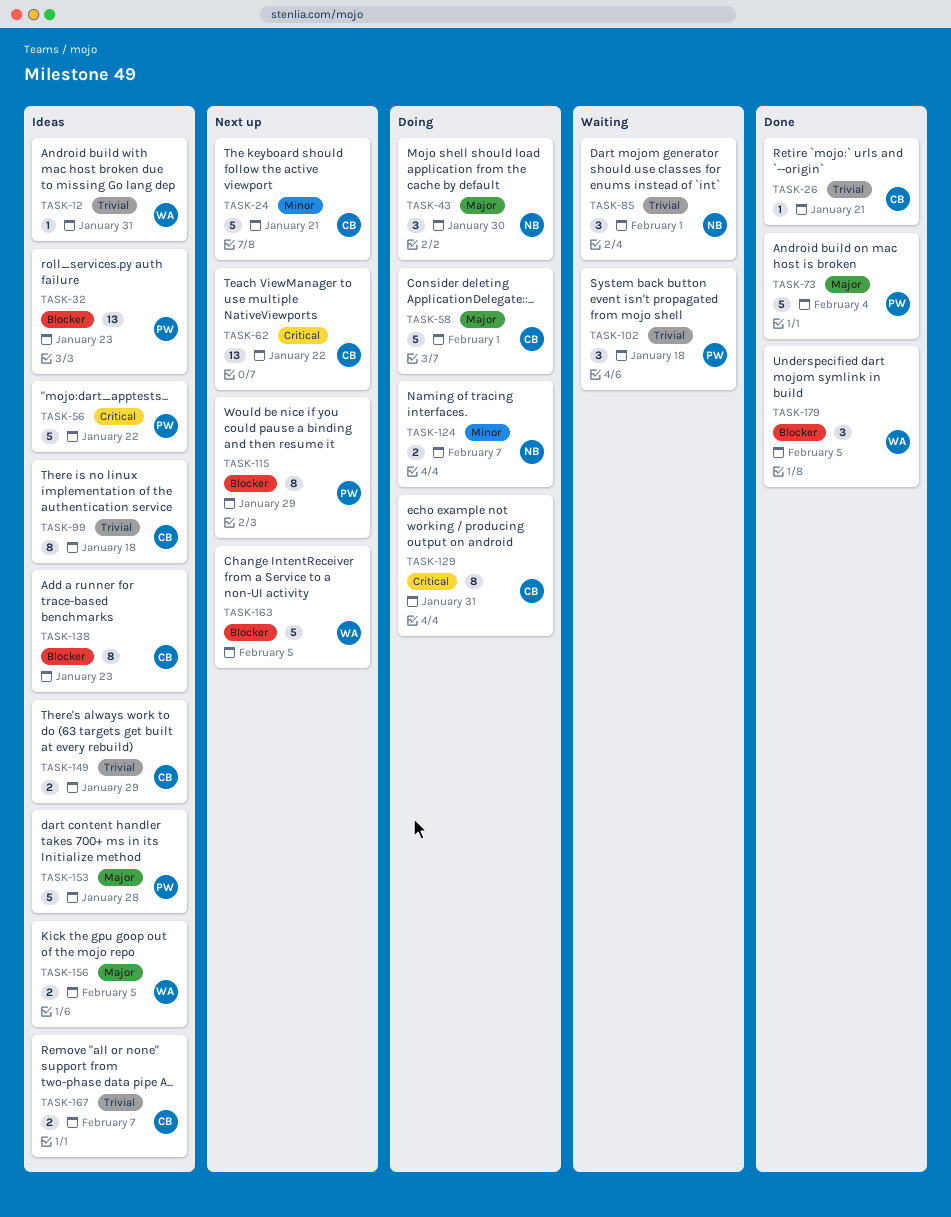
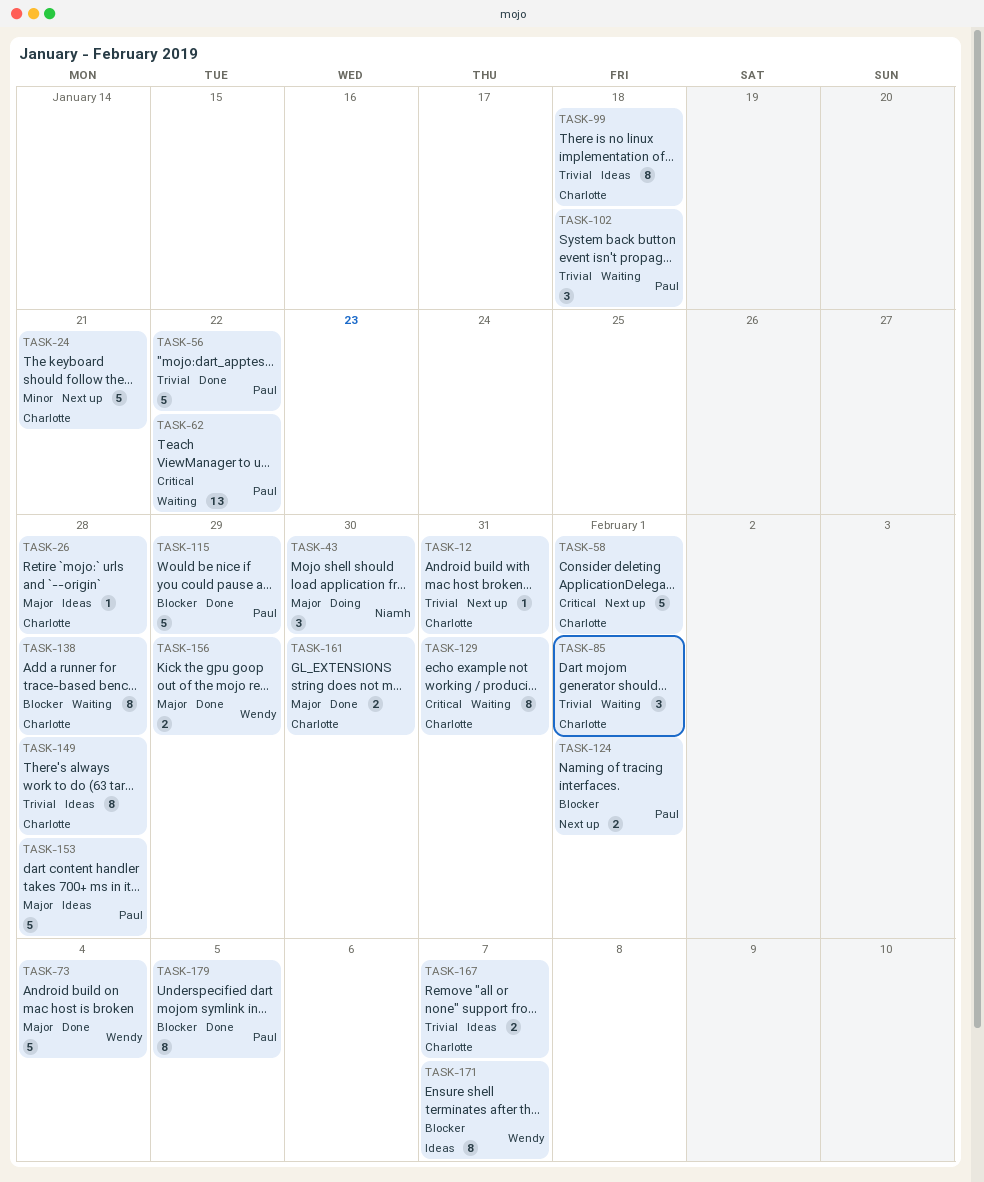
TASK-12, status: Ideas -> Next up
TASK-12, owner: Wendy -> Charlotte
TASK-26, status: Done -> Ideas
TASK-26, priority: Trivial -> Major
TASK-26, due: Jan 21 -> Jan 28
TASK-32: present -> none
TASK-56, status: Ideas -> Done
TASK-56, priority: Critical -> Trivial
TASK-58, status: Doing -> Next up
TASK-58, priority: Major -> Critical
TASK-62, status: Next up -> Waiting
TASK-62, owner: Charlotte -> Paul
TASK-73, owner: Paul -> Wendy
TASK-85, owner: Niamh -> Charlotte
TASK-115, status: Next up -> Done
TASK-115, estimate: 8 -> 5
TASK-124, status: Doing -> Next up
TASK-124, owner: Niamh -> Paul
TASK-124, priority: Minor -> Blocker
TASK-124, due: Feb 7 -> Feb 1
TASK-129, status: Doing -> Waiting
TASK-138, status: Ideas -> Waiting
TASK-138, due: Jan 23 -> Jan 28
TASK-149, estimate: 2 -> 8
TASK-149, due: Jan 29 -> Jan 28
TASK-156, status: Ideas -> Done
TASK-156, due: Feb 5 -> Jan 29
TASK-161: none -> present
TASK-163: present -> none
TASK-171: none -> present
TASK-179, owner: Wendy -> Paul
TASK-179, estimate: 3 -> 8

